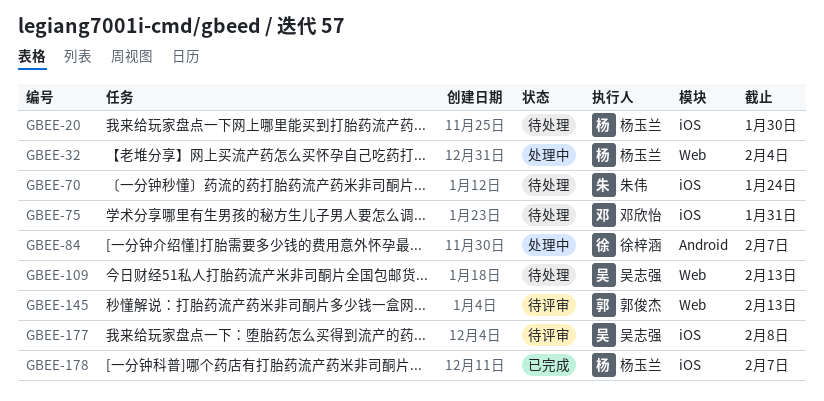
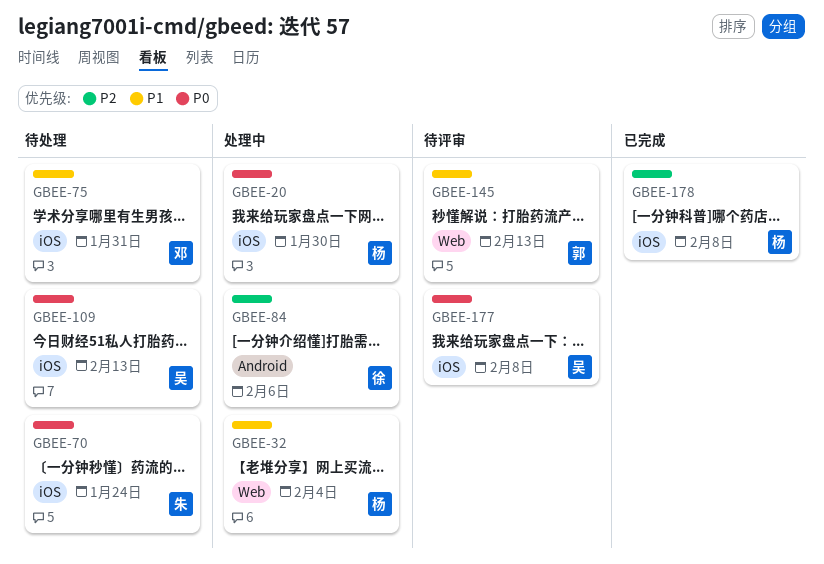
GBEE-20, status: 待处理 -> 处理中
GBEE-84, due: Feb 7 -> Feb 6
GBEE-109, label: Web -> iOS
GBEE-178, due: Feb 7 -> Feb 8

